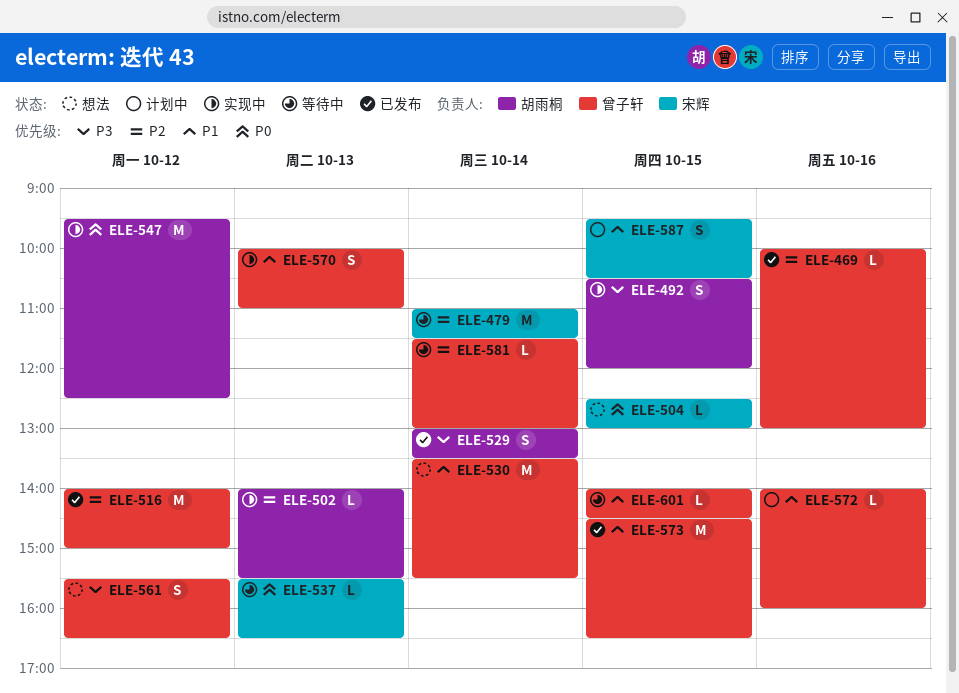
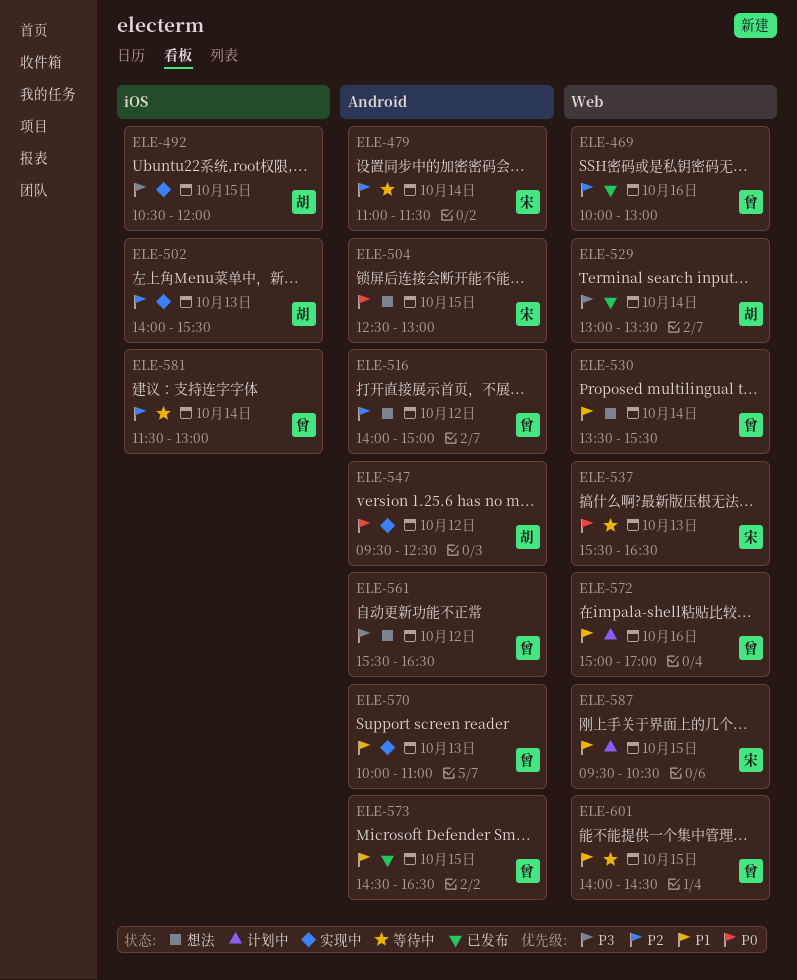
ELE-516, status: 已发布 -> 想法
ELE-572, begins: 14:00 -> 15:00
ELE-572, ends: 16:00 -> 17:00

